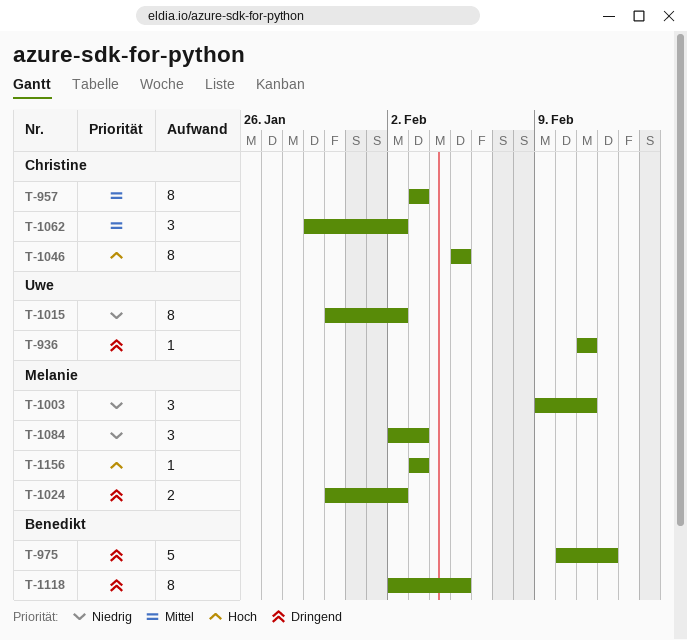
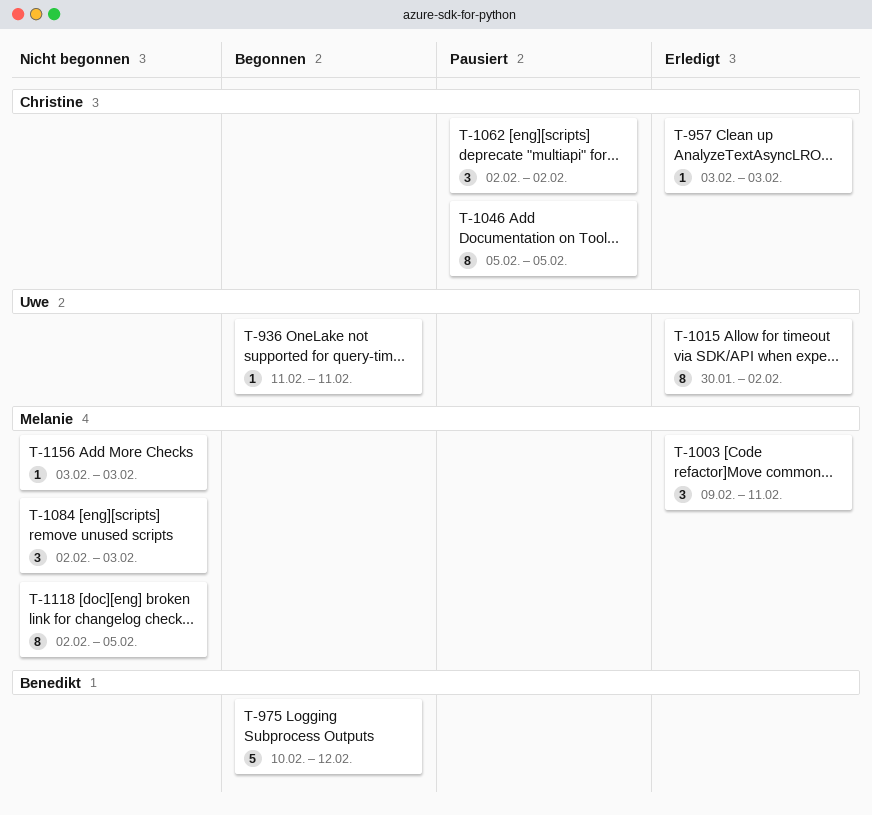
T-957, estimate: 8 -> 1
T-1024: present -> none
T-1062, start: Jan 29 -> Feb 2
T-1118, owner: Benedikt -> Melanie

